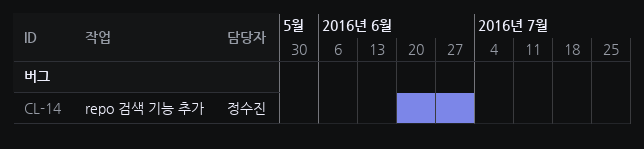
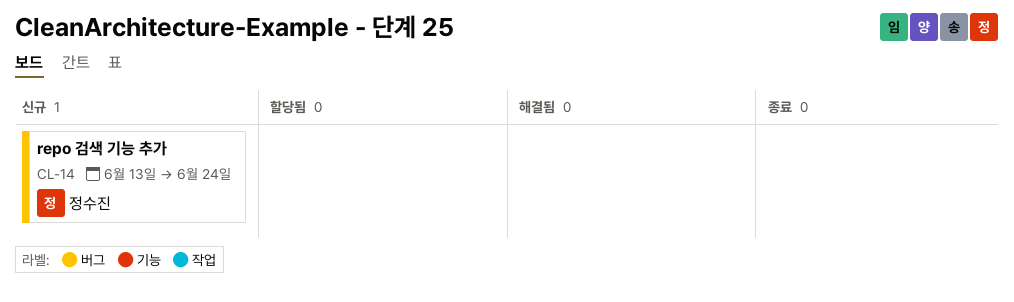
CL-14, start: Jun 20 -> Jun 13
CL-14, due: Jul 1 -> Jun 24

